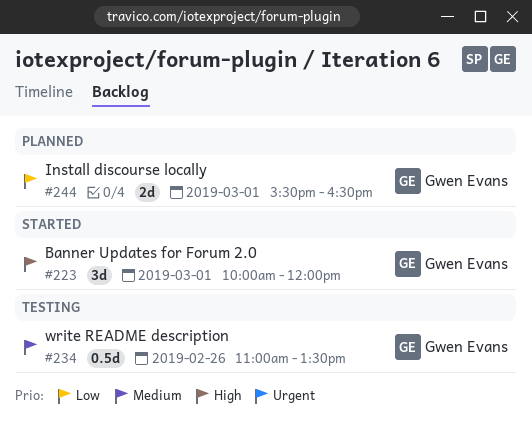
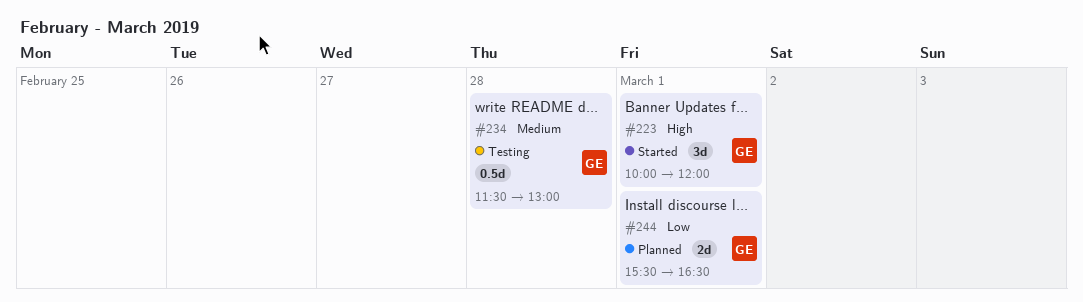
#234, day: Feb 26 -> Feb 28
#234, begins: 11:00 -> 11:30
#234, ends: 13:30 -> 13:00

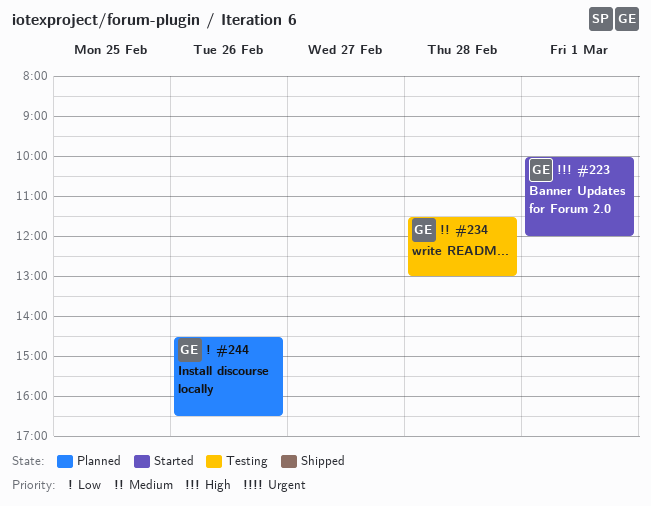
#244, day: Mar 1 -> Feb 26
#244, begins: 15:30 -> 14:30

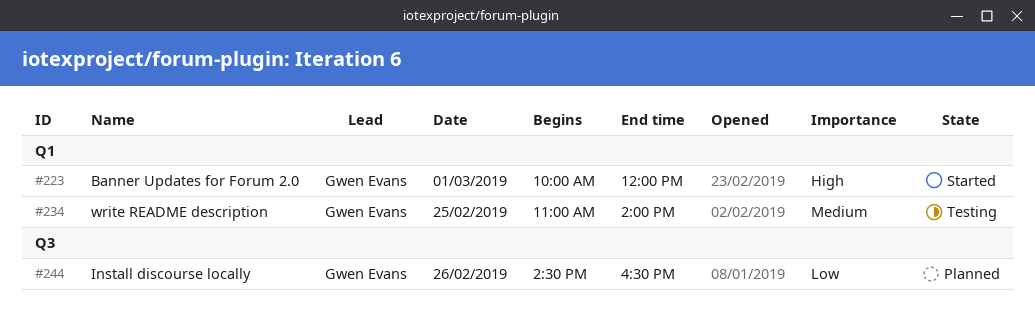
#234, day: Feb 28 -> Feb 25
#234, begins: 11:30 -> 11:00
#234, ends: 13:00 -> 14:00

